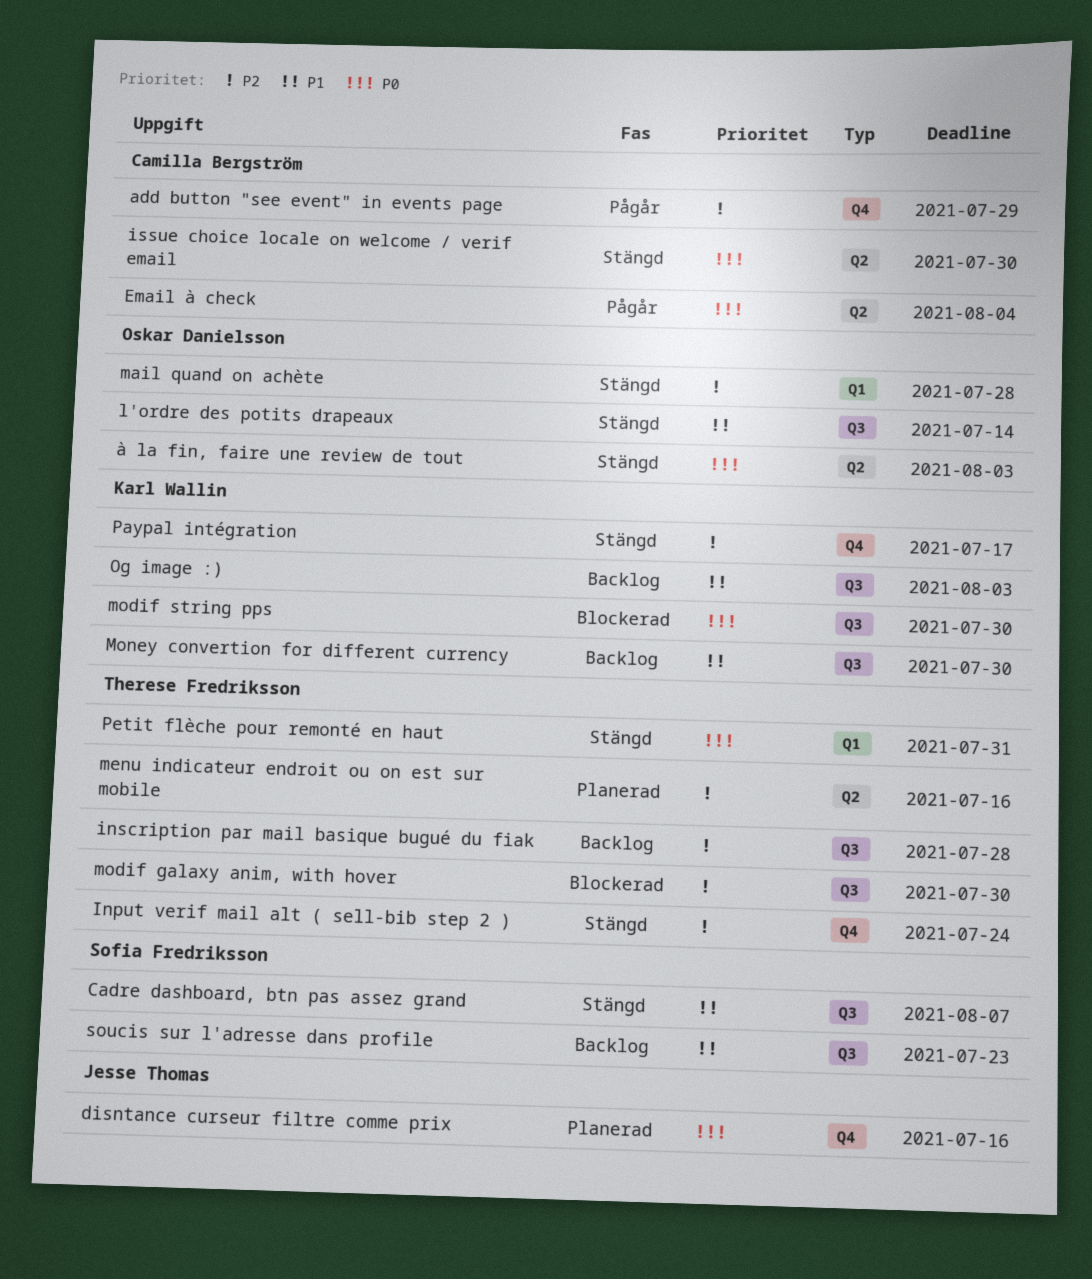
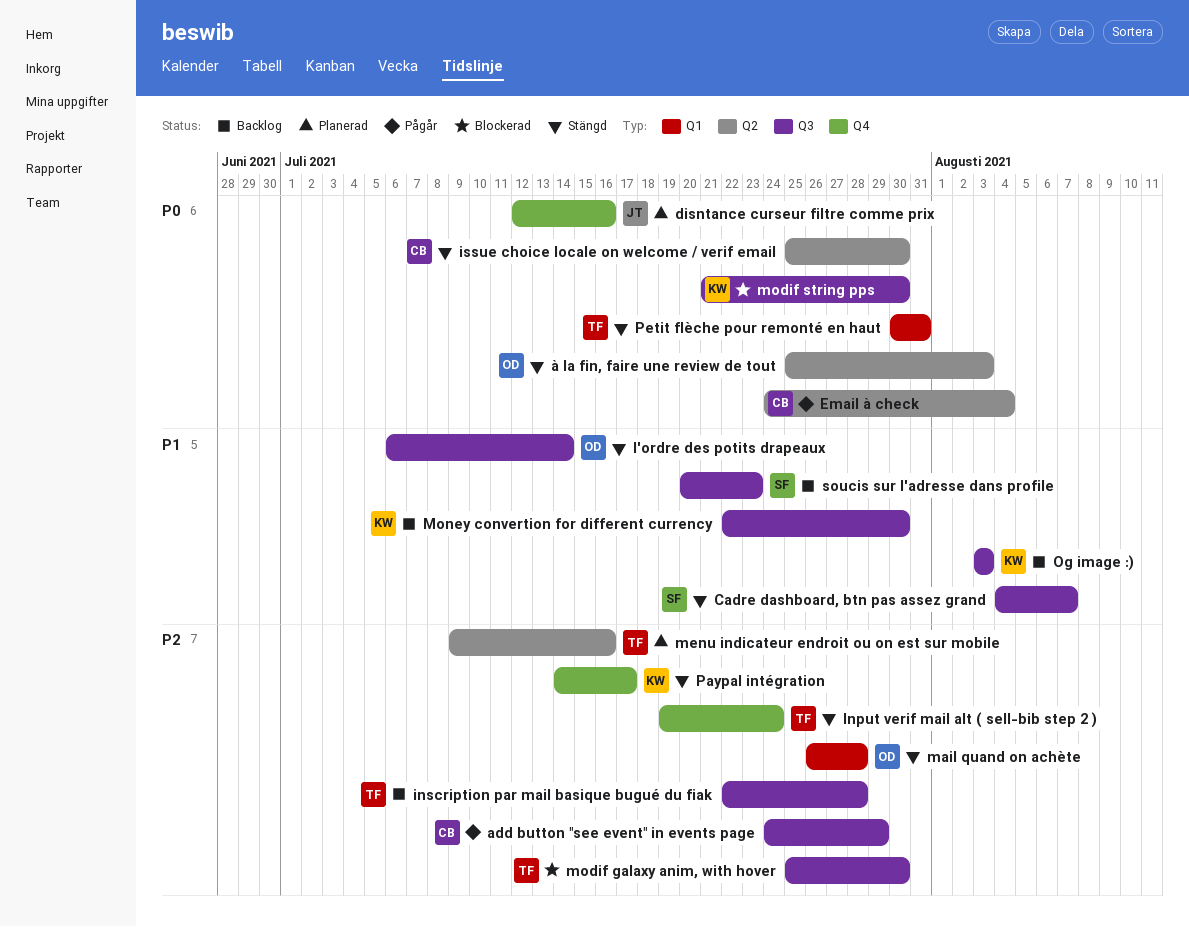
add button "see event" in events page, label: Q4 -> Q3

